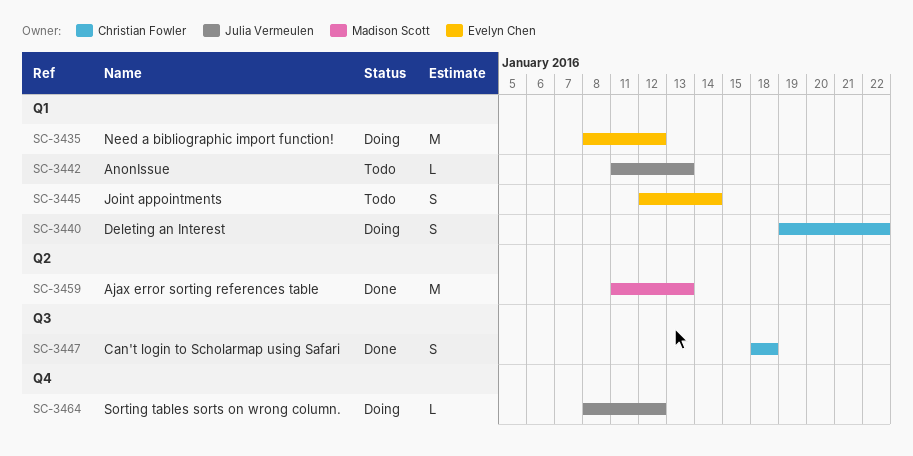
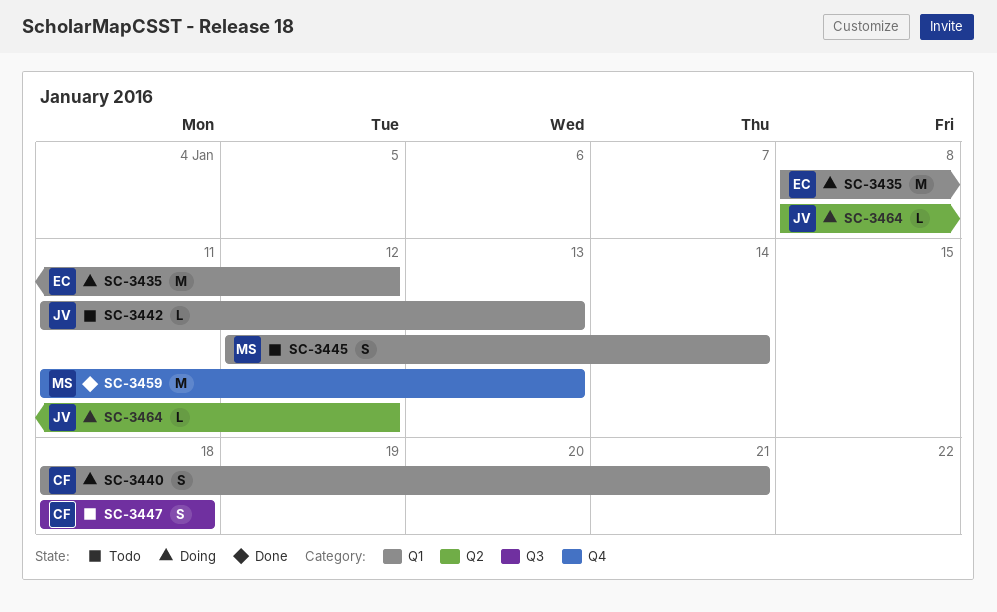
SC-3440, start: Jan 19 -> Jan 18
SC-3440, due: Jan 22 -> Jan 21
SC-3445, owner: Evelyn Chen -> Madison Scott
SC-3447, status: Done -> Todo
SC-3459, label: Q2 -> Q4
SC-3464, label: Q4 -> Q2

